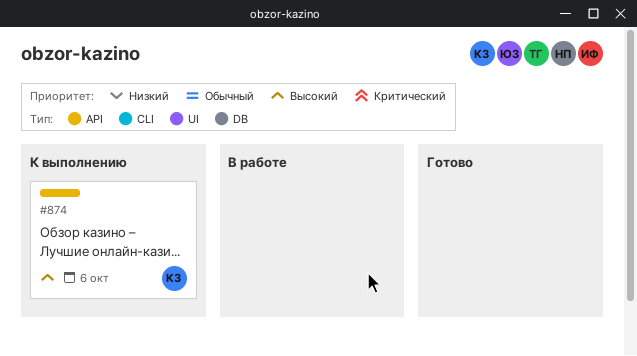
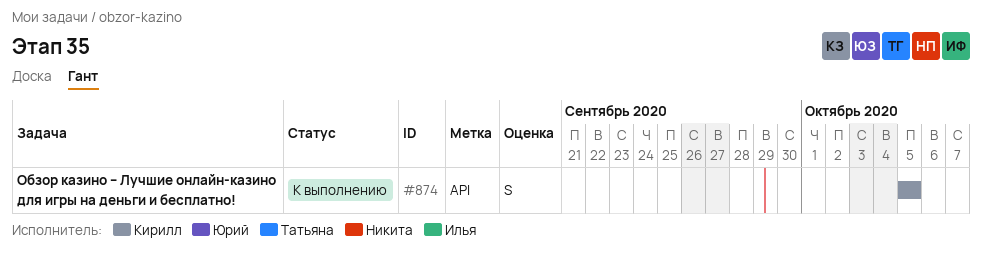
#874, due: Oct 6 -> Oct 5

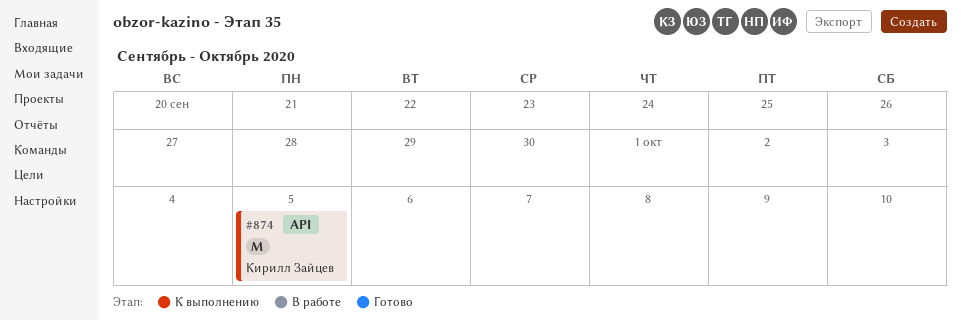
#874, estimate: S -> M

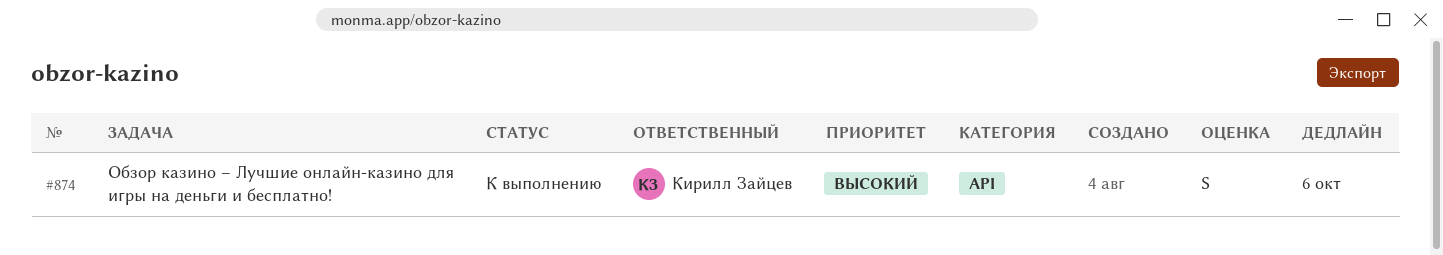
#874, estimate: M -> S
#874, due: Oct 5 -> Oct 6

